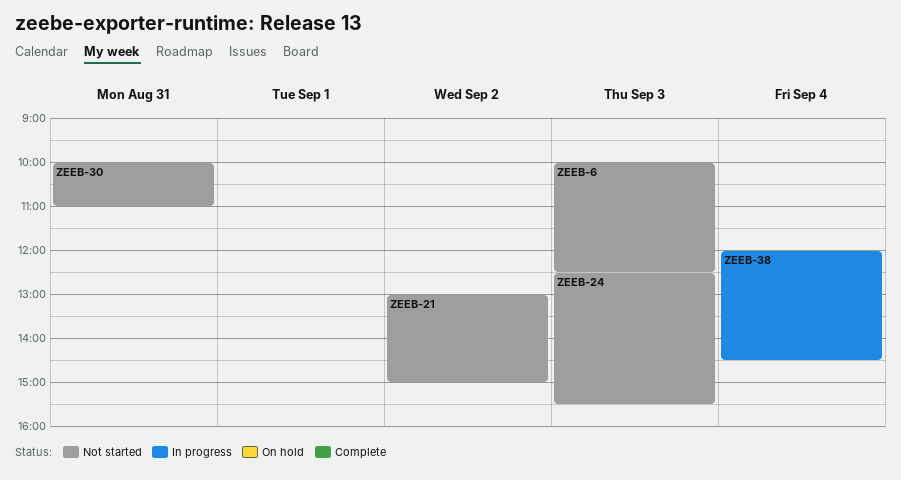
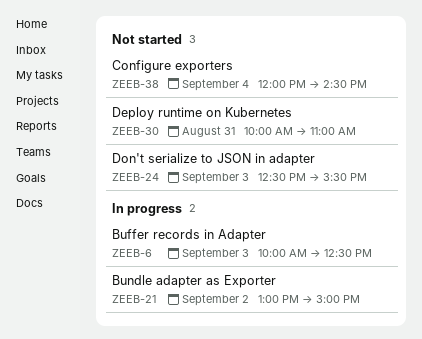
ZEEB-6, status: Not started -> In progress
ZEEB-21, status: Not started -> In progress
ZEEB-38, status: In progress -> Not started

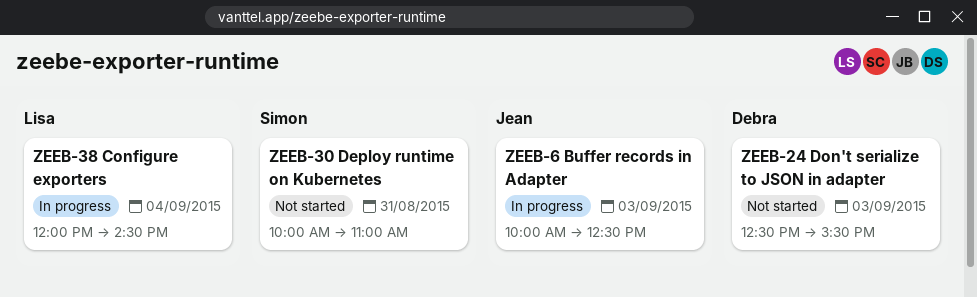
ZEEB-21: present -> none
ZEEB-38, status: Not started -> In progress

